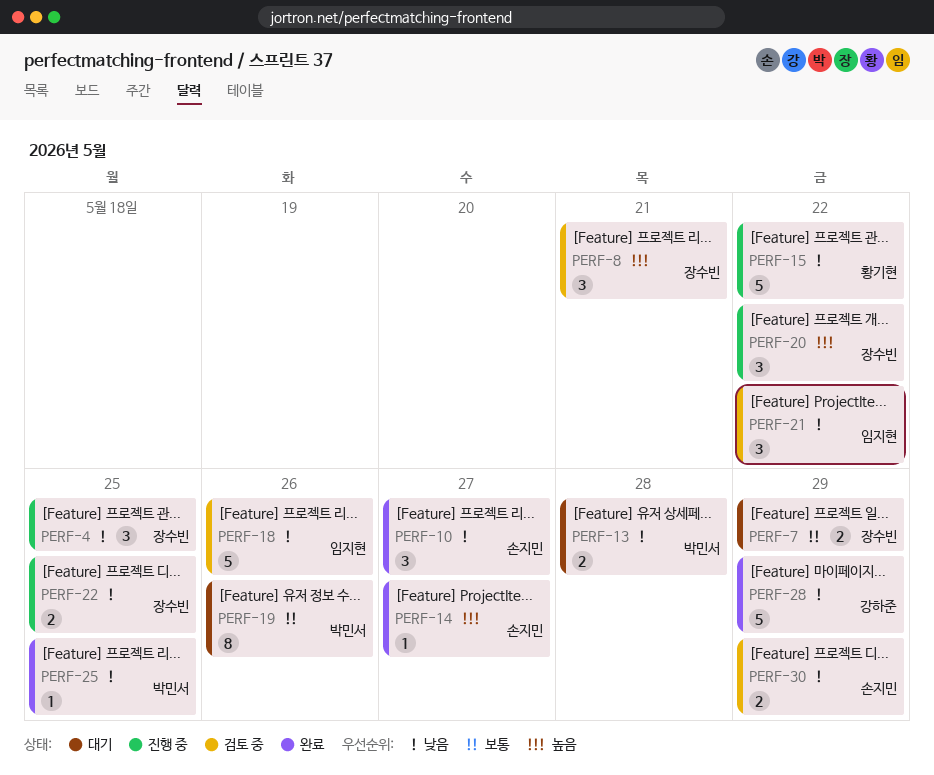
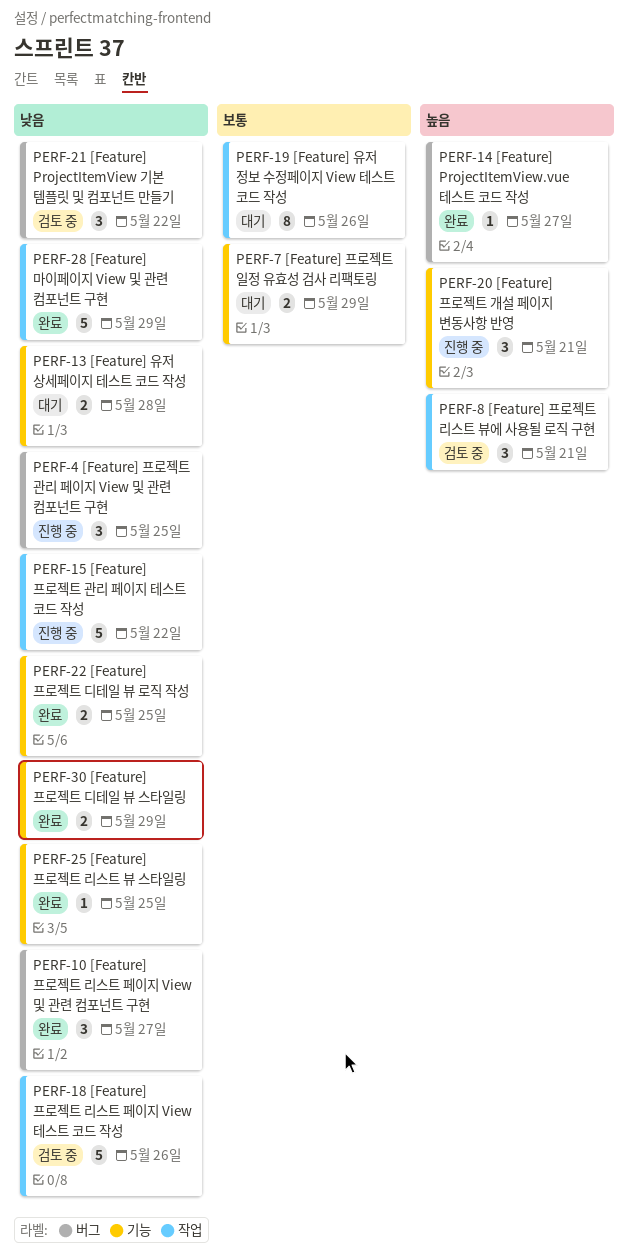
PERF-20, due: May 22 -> May 21
PERF-22, status: 진행 중 -> 완료
PERF-30, status: 검토 중 -> 완료

